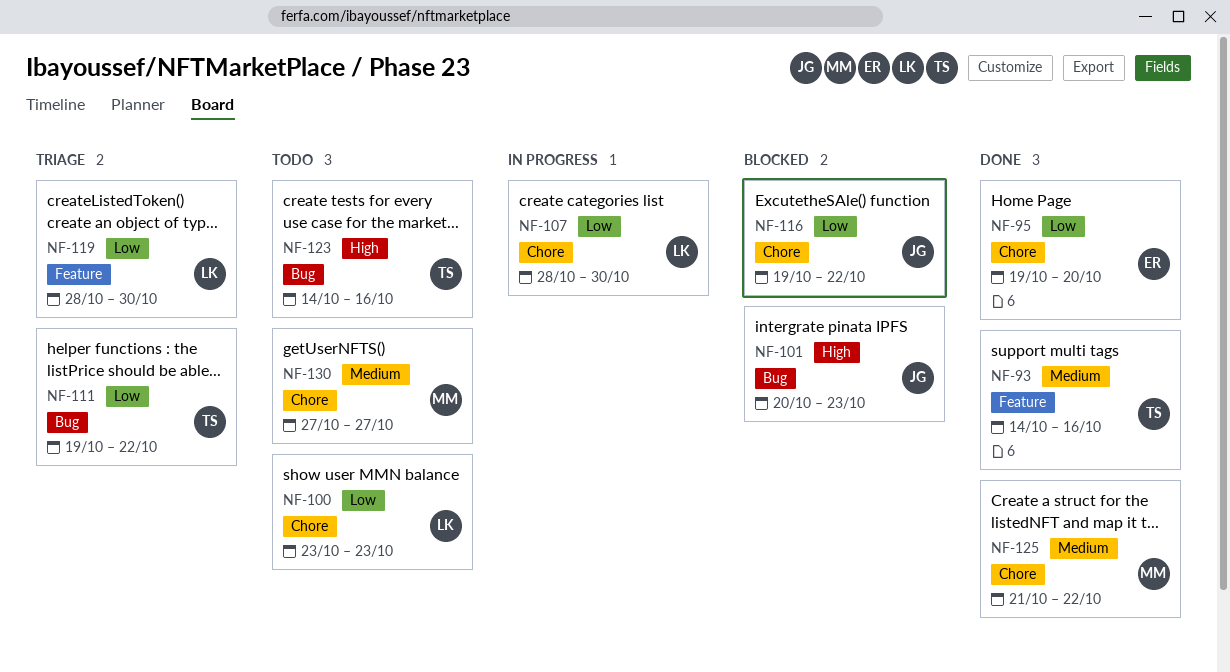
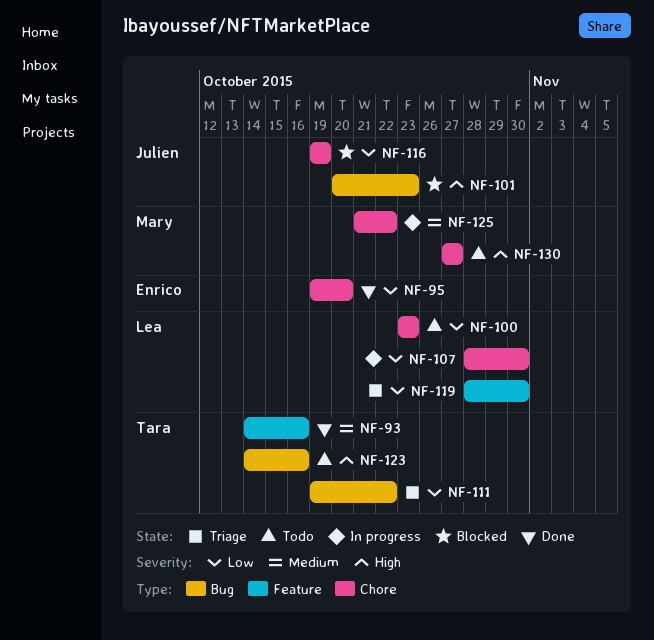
NF-116, due: Oct 22 -> Oct 19
NF-125, status: Done -> In progress
NF-130, priority: Medium -> High

